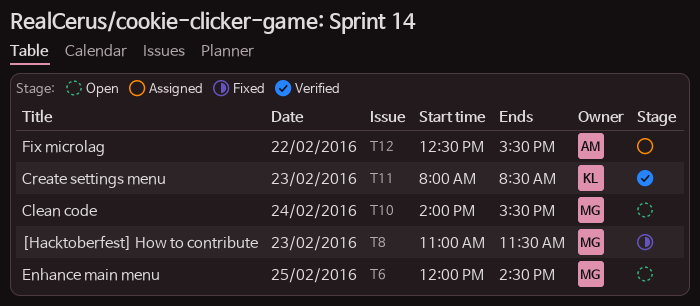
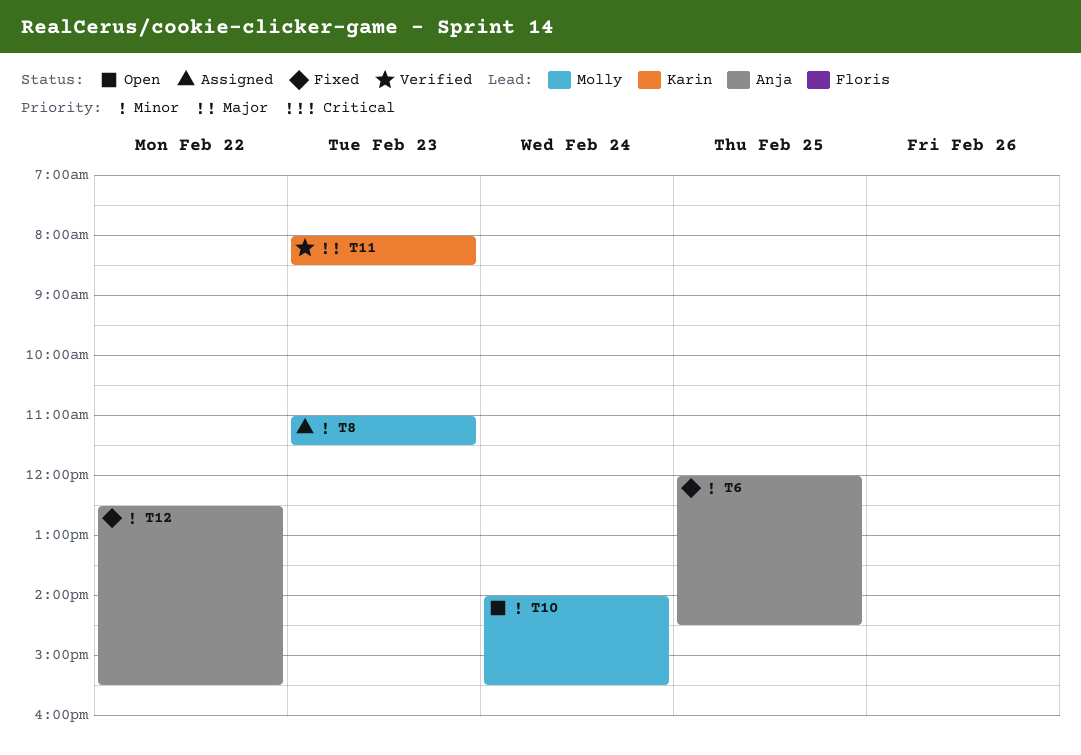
T6, status: Open -> Fixed
T6, owner: Molly -> Anja
T8, status: Fixed -> Assigned
T12, status: Assigned -> Fixed

